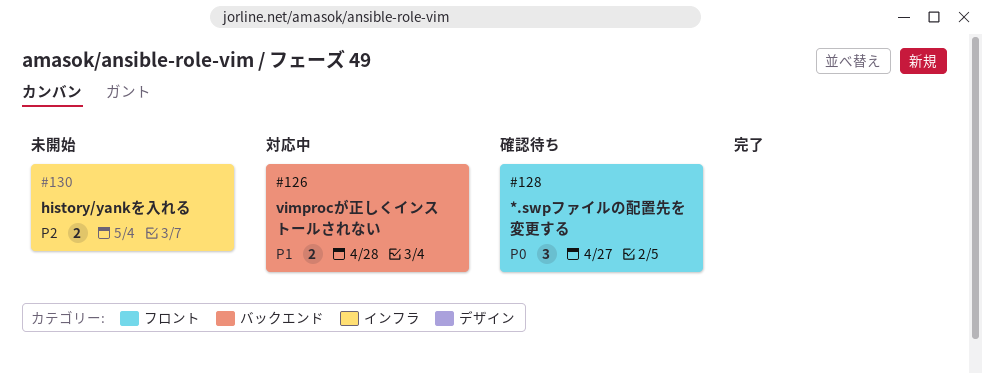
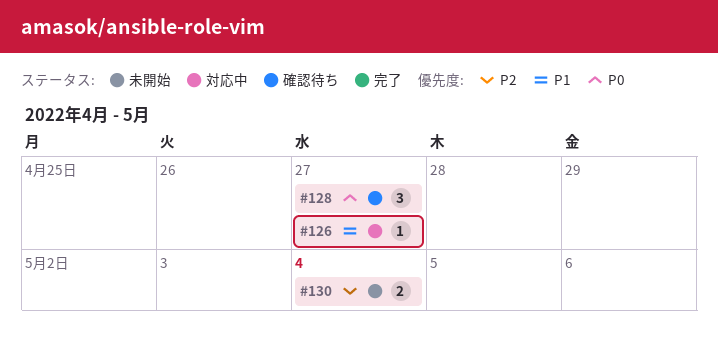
#126, estimate: 2 -> 1
#126, due: Apr 28 -> Apr 27

